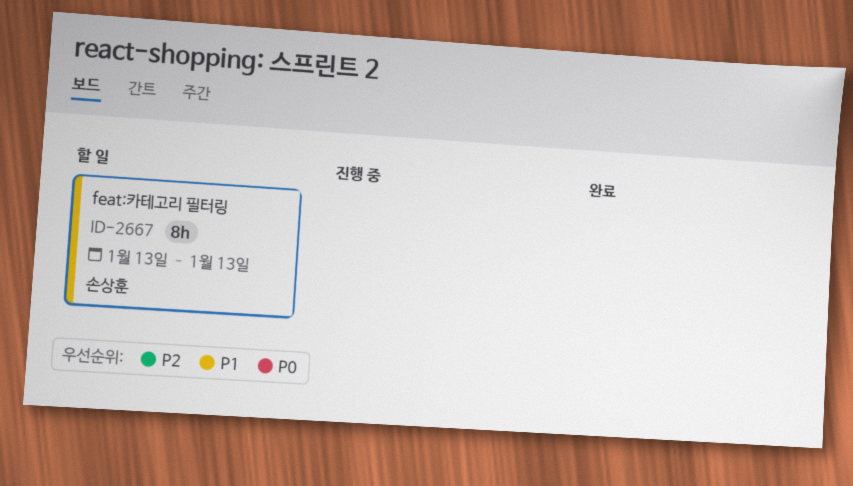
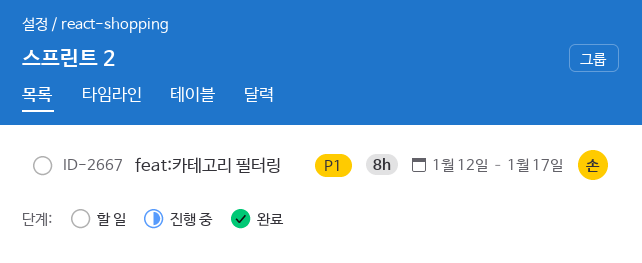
ID-2667, start: Jan 13 -> Jan 12
ID-2667, due: Jan 13 -> Jan 17

